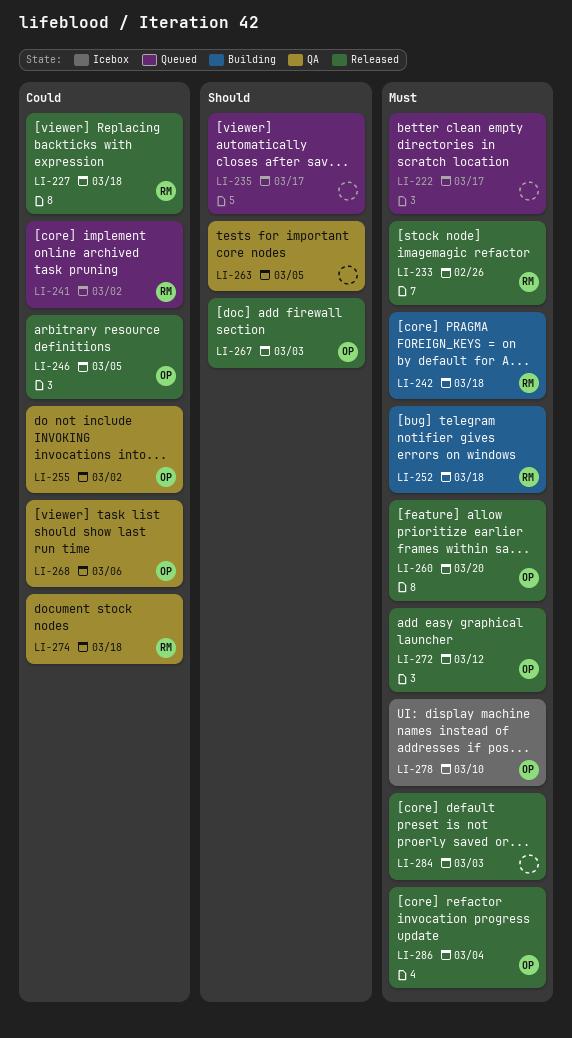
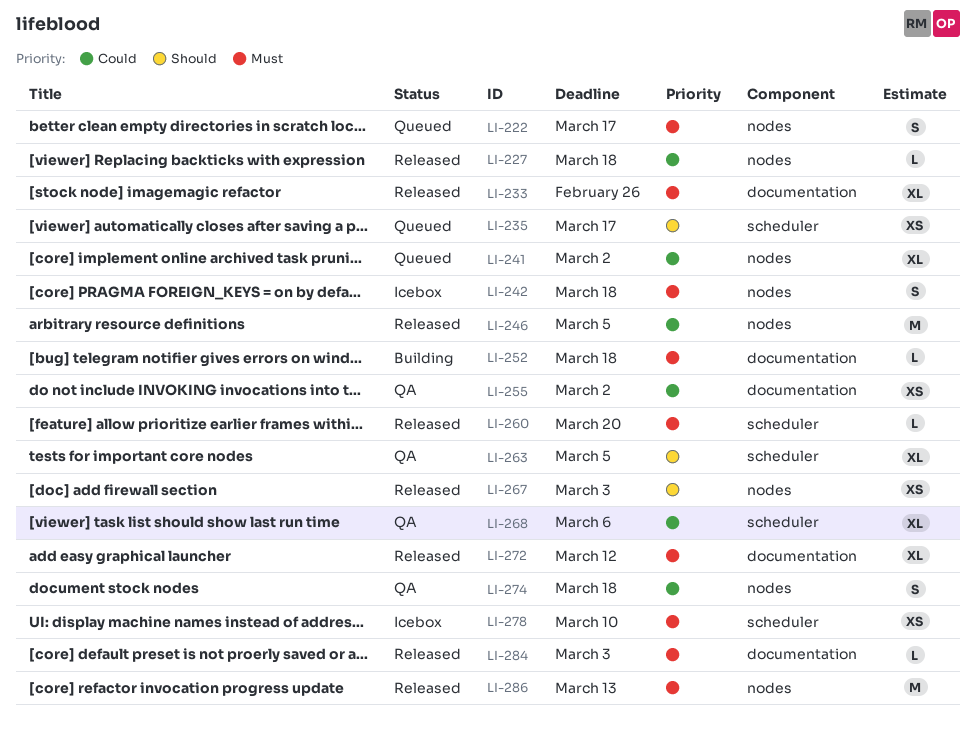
LI-242, status: Building -> Icebox
LI-286, due: Mar 4 -> Mar 13

